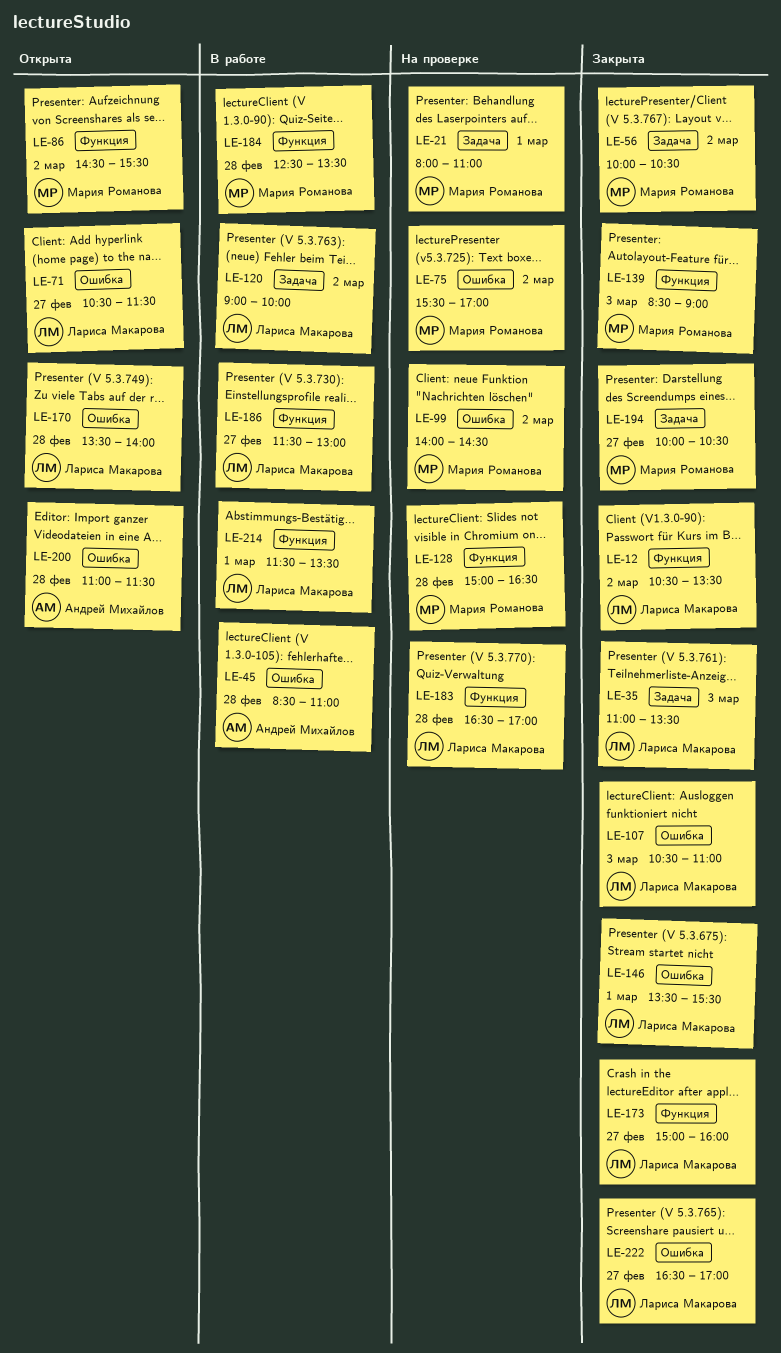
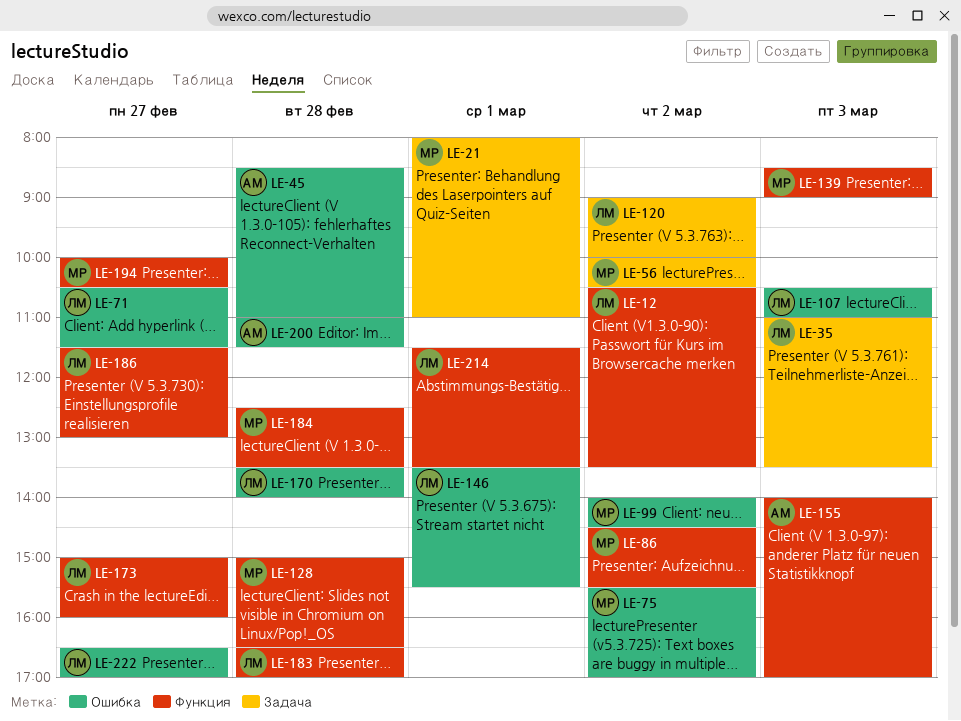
LE-155: none -> present
LE-194, label: Задача -> Функция

